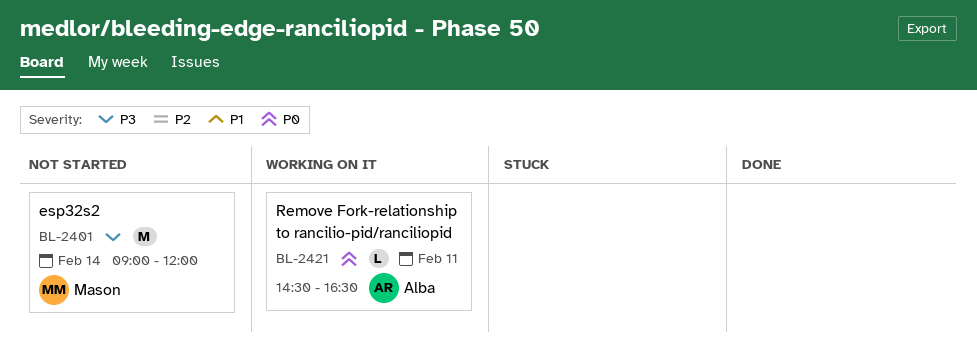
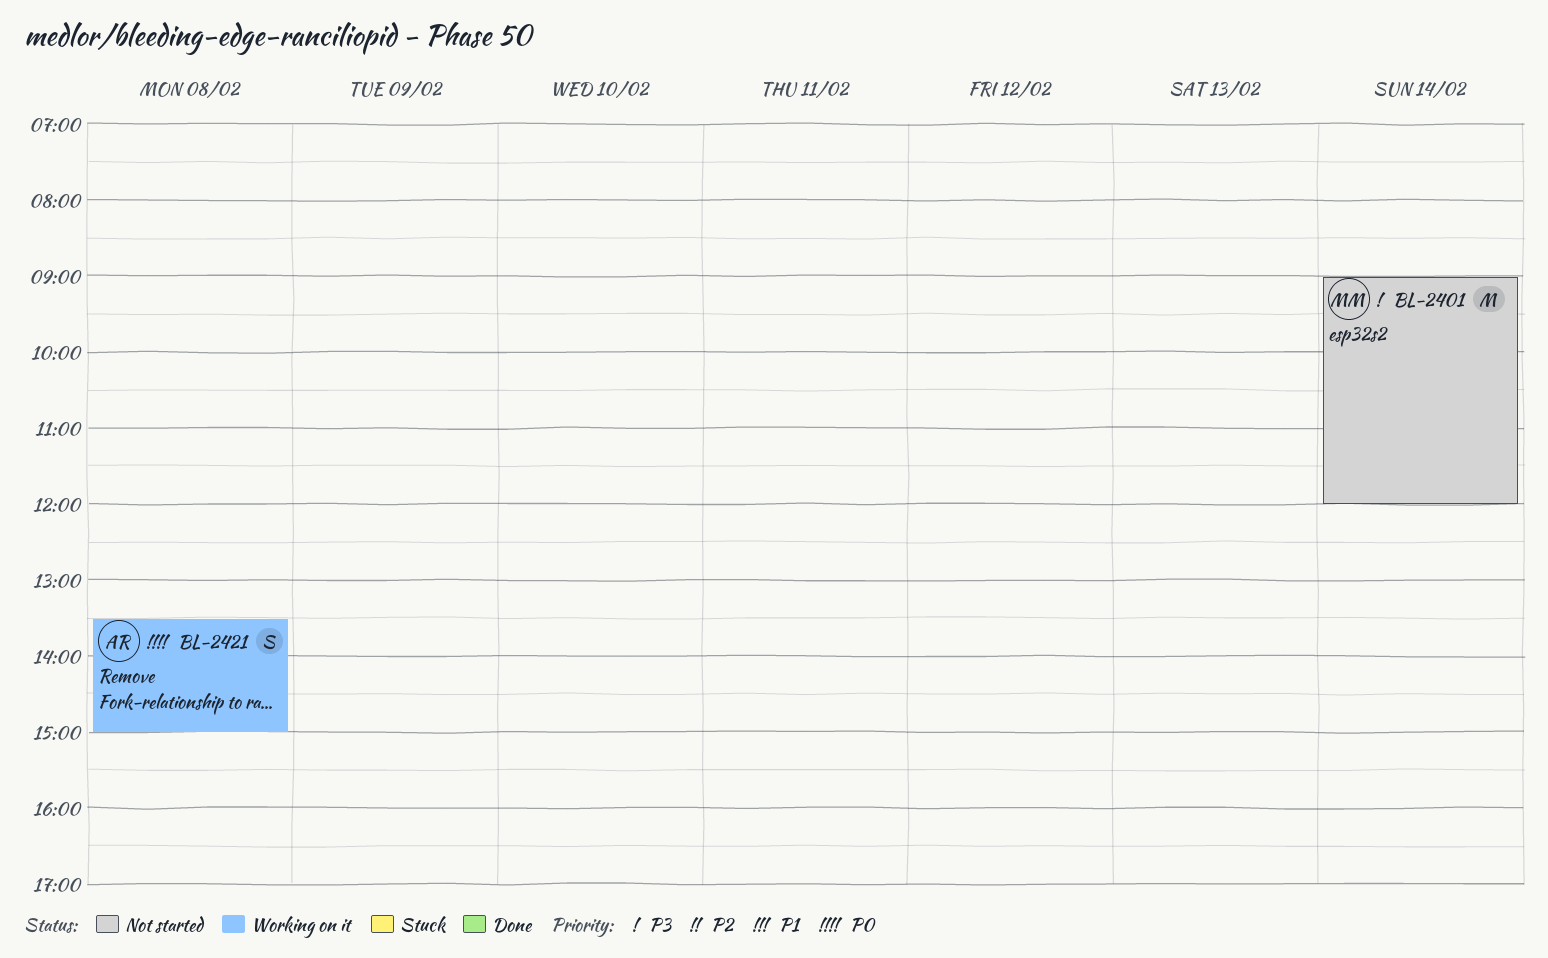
BL-2421, estimate: L -> S
BL-2421, day: Feb 11 -> Feb 8
BL-2421, begins: 14:30 -> 13:30
BL-2421, ends: 16:30 -> 15:00

